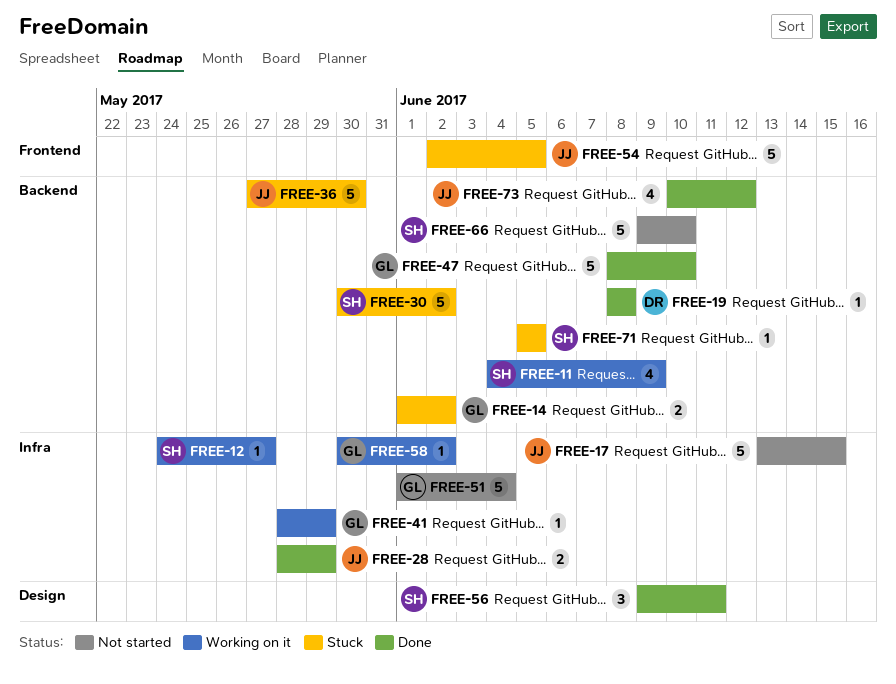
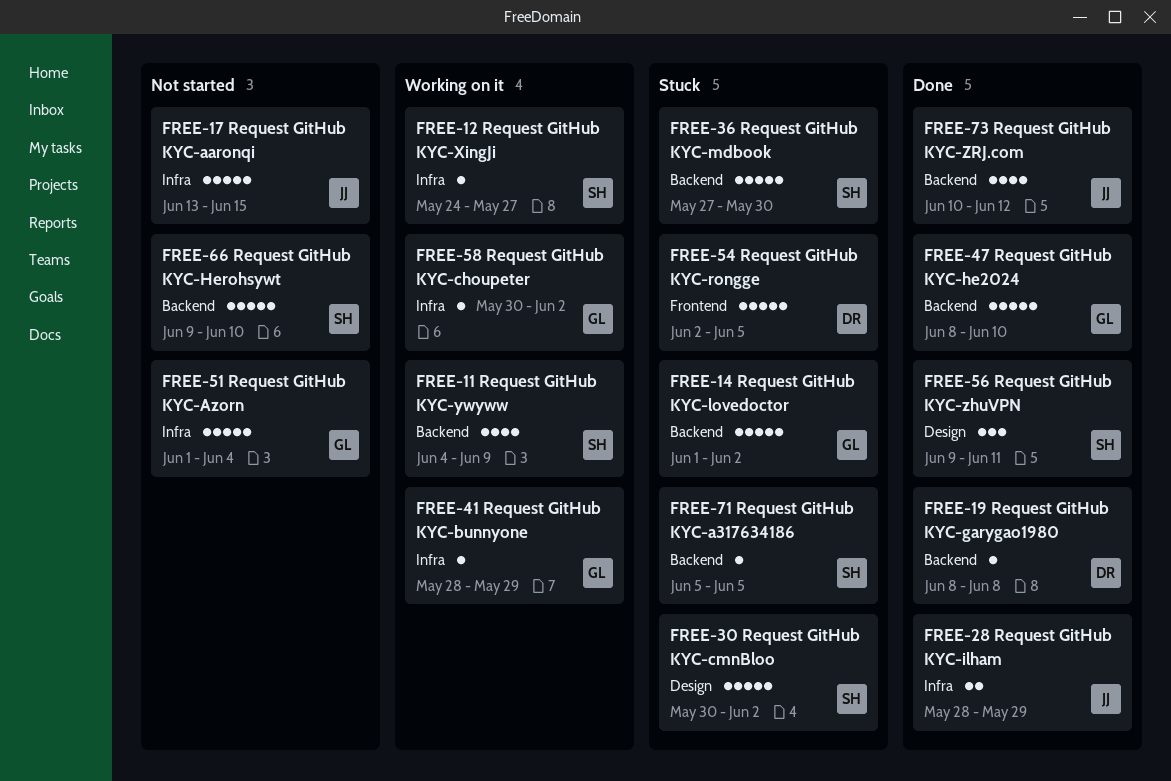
FREE-14, estimate: 2 -> 5
FREE-30, label: Backend -> Design
FREE-36, owner: JJ -> SH
FREE-54, owner: JJ -> DR

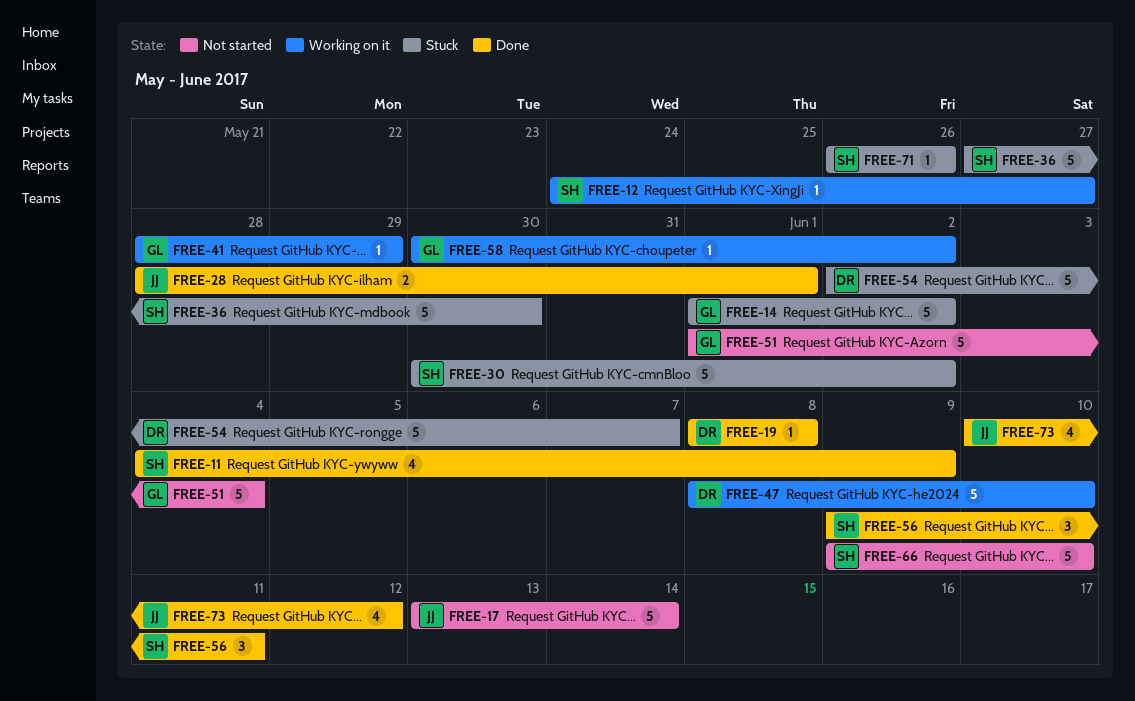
FREE-11, status: Working on it -> Done
FREE-17, due: Jun 15 -> Jun 14
FREE-28, due: May 29 -> Jun 1
FREE-47, status: Done -> Working on it
FREE-47, owner: GL -> DR
FREE-54, due: Jun 5 -> Jun 7
FREE-71, start: Jun 5 -> May 26
FREE-71, due: Jun 5 -> May 26

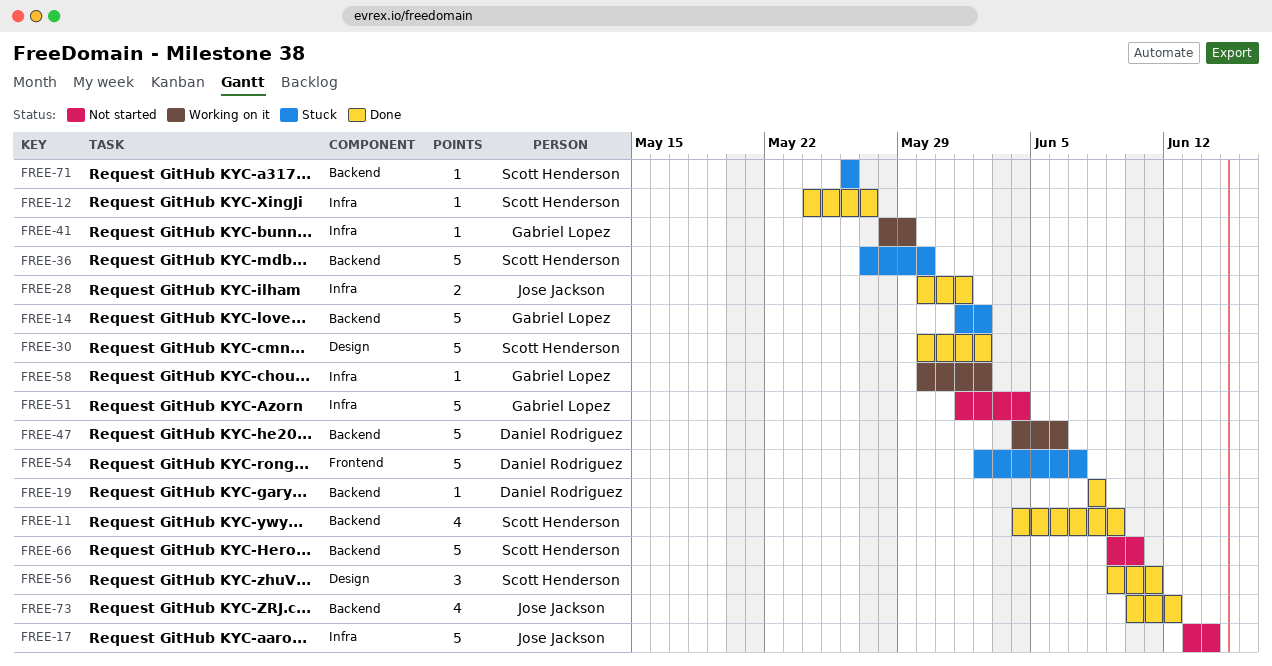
FREE-12, status: Working on it -> Done
FREE-28, start: May 28 -> May 30
FREE-30, status: Stuck -> Done
FREE-47, start: Jun 8 -> Jun 4
FREE-47, due: Jun 10 -> Jun 6

